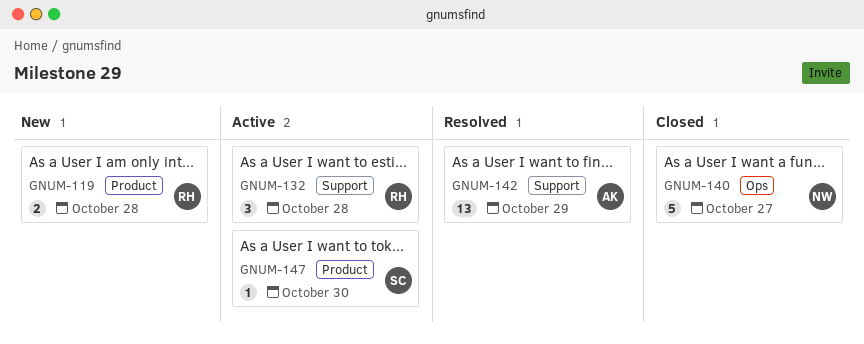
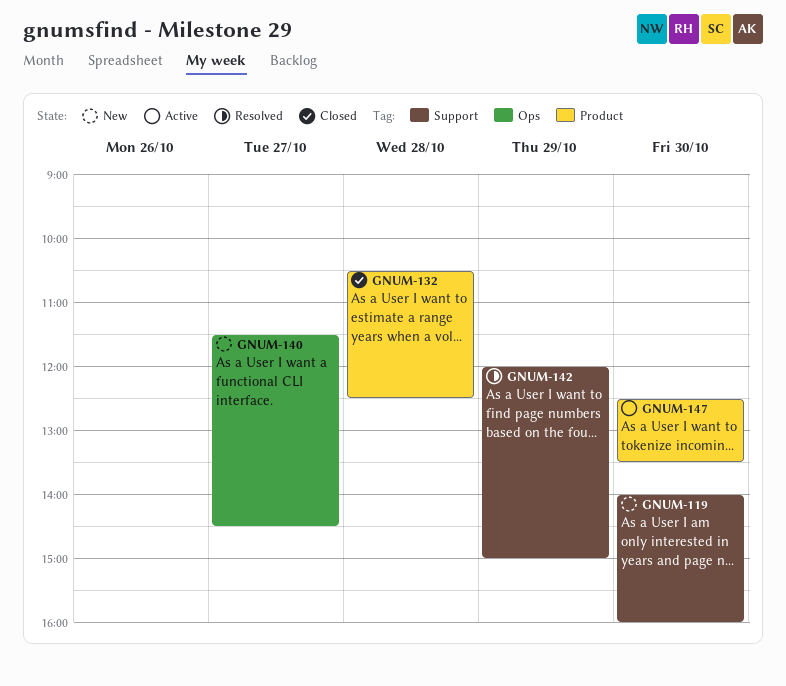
GNUM-119, label: Product -> Support
GNUM-119, day: Oct 28 -> Oct 30
GNUM-132, status: Active -> Closed
GNUM-132, label: Support -> Product
GNUM-140, status: Closed -> New

